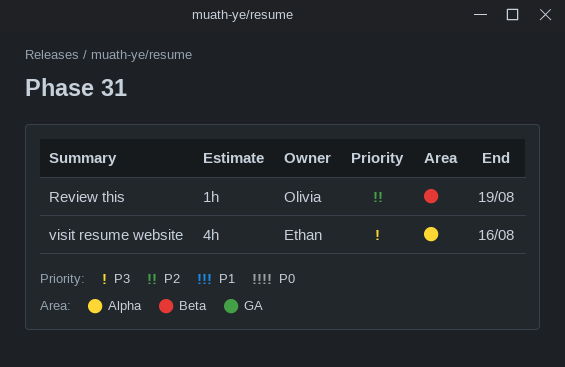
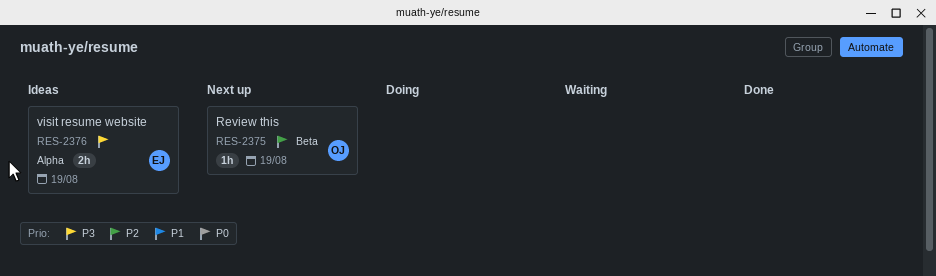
visit resume website, estimate: 4h -> 2h
visit resume website, due: Aug 16 -> Aug 19

